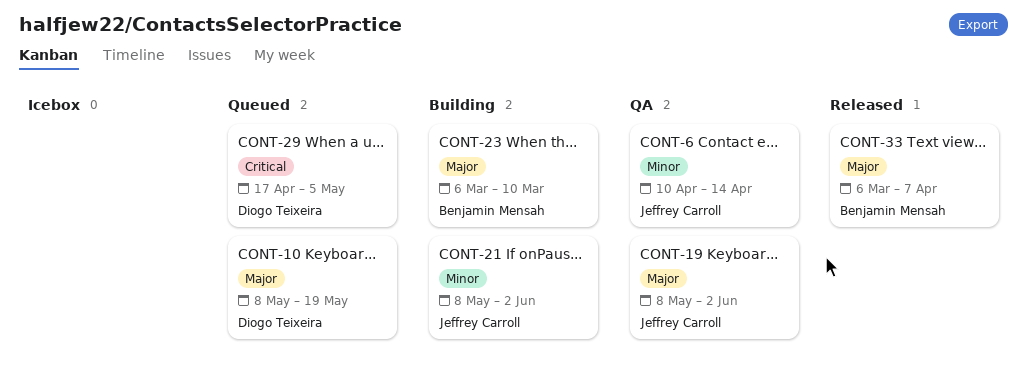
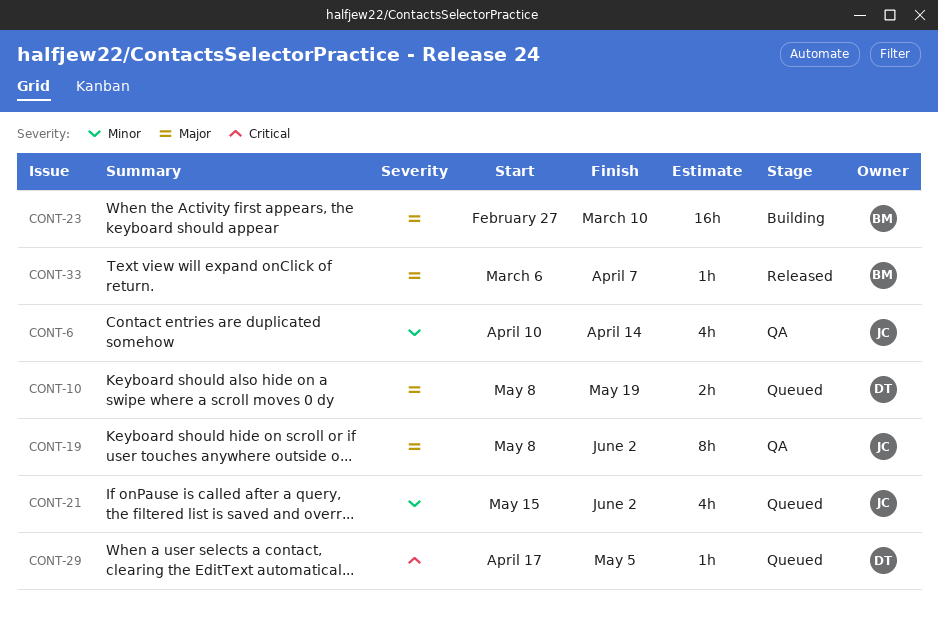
CONT-21, status: Building -> Queued
CONT-21, start: May 8 -> May 15
CONT-23, start: Mar 6 -> Feb 27

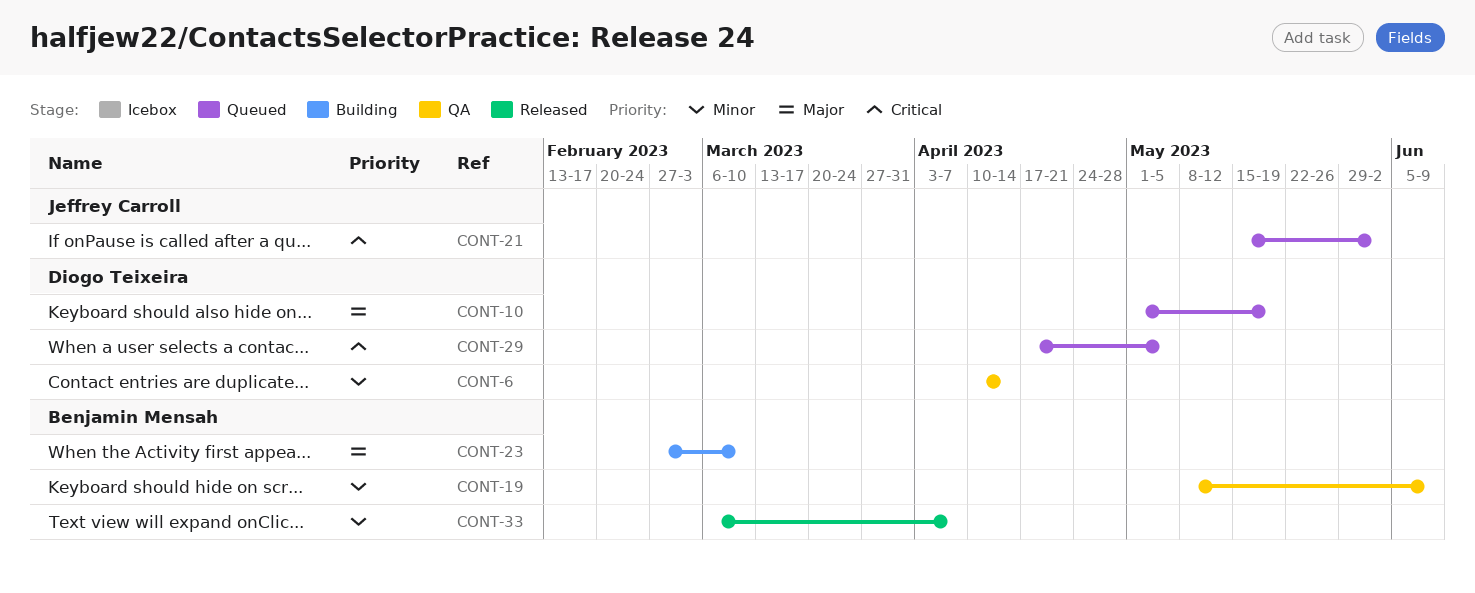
CONT-6, owner: Jeffrey Carroll -> Diogo Teixeira
CONT-10, start: May 8 -> May 1
CONT-19, owner: Jeffrey Carroll -> Benjamin Mensah
CONT-19, priority: Major -> Minor
CONT-19, due: Jun 2 -> Jun 9
CONT-21, priority: Minor -> Critical
CONT-33, priority: Major -> Minor

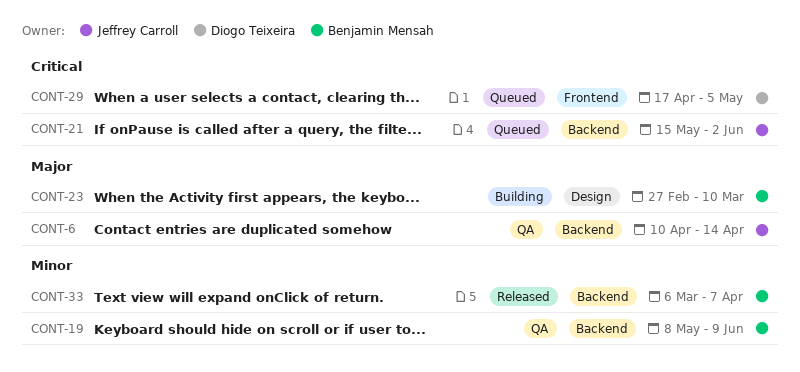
CONT-6, owner: Diogo Teixeira -> Jeffrey Carroll
CONT-6, priority: Minor -> Major
CONT-10: present -> none

